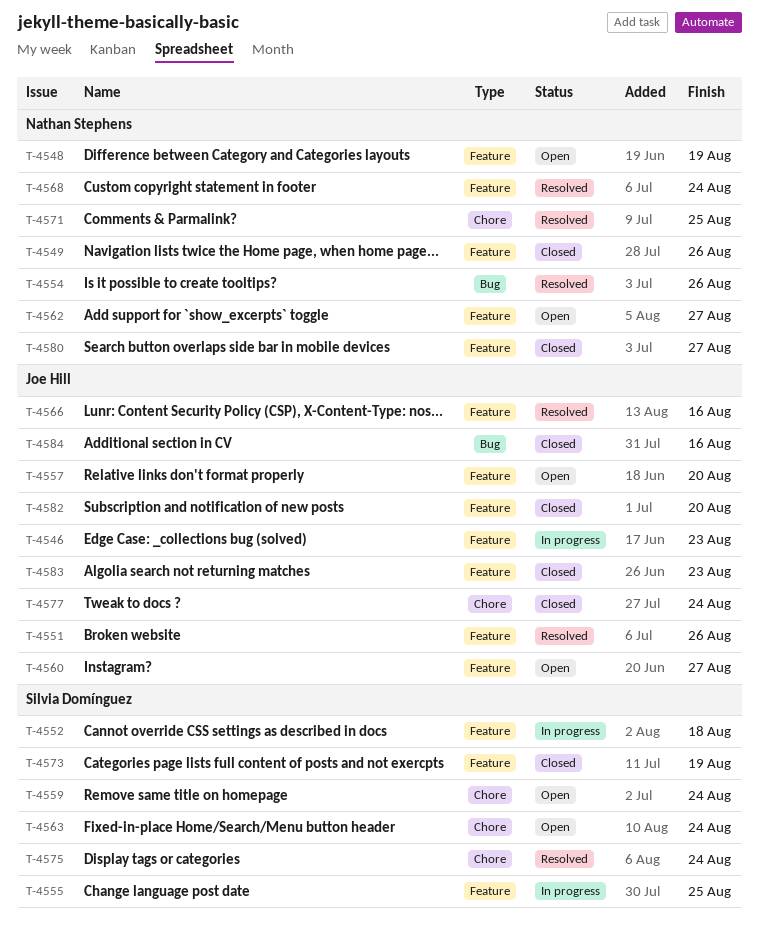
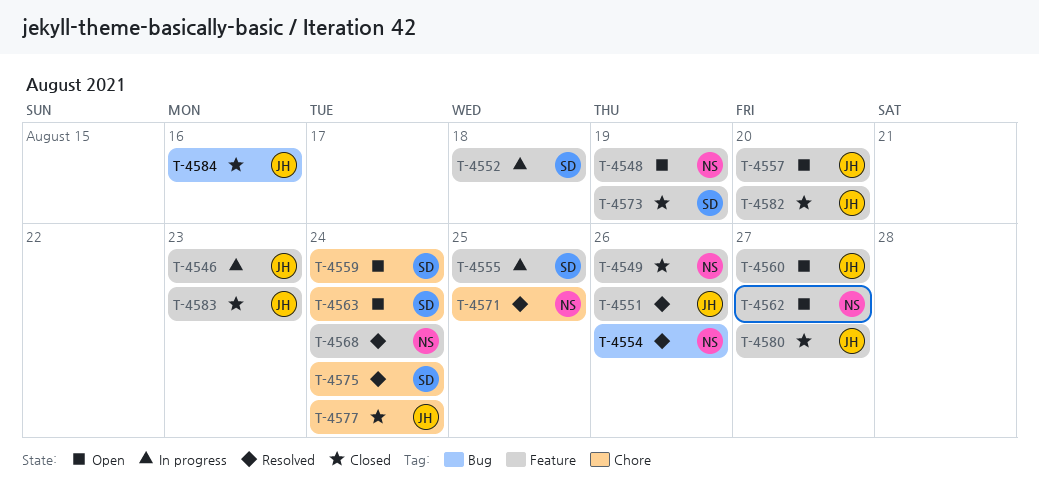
T-4566: present -> none
T-4580, owner: Nathan Stephens -> Joe Hill

